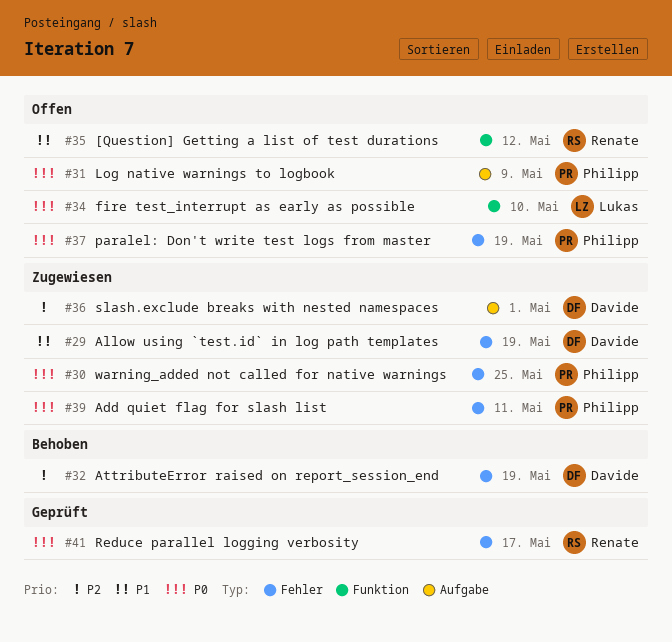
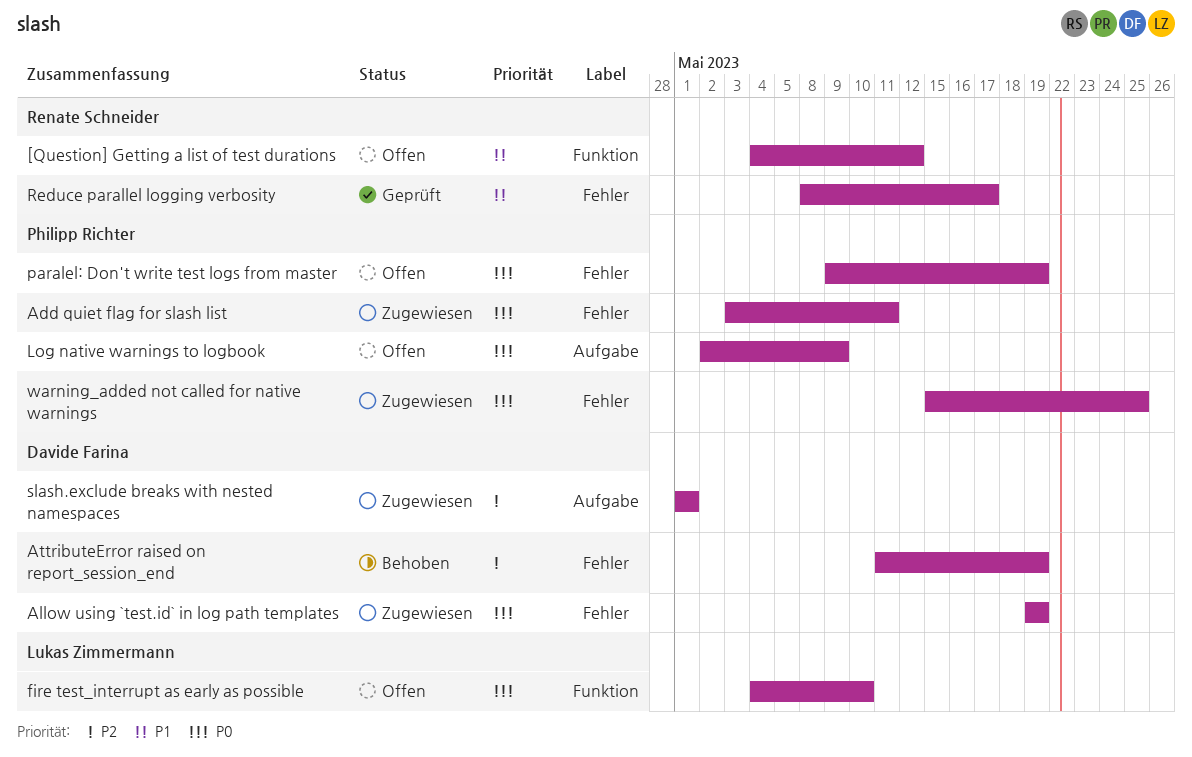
Allow using `test.id` in log path templates, priority: P1 -> P0
Reduce parallel logging verbosity, priority: P0 -> P1

